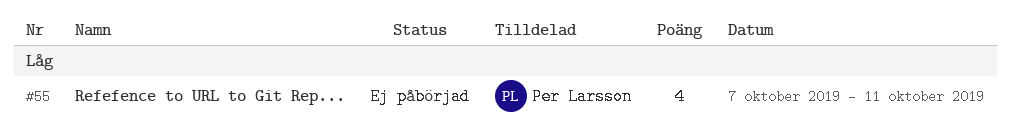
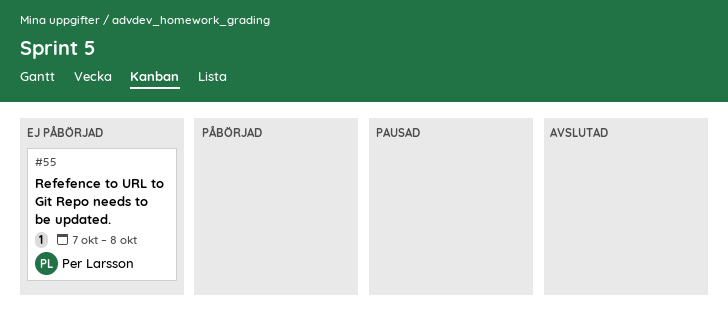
#55, estimate: 4 -> 1
#55, due: Oct 11 -> Oct 8

